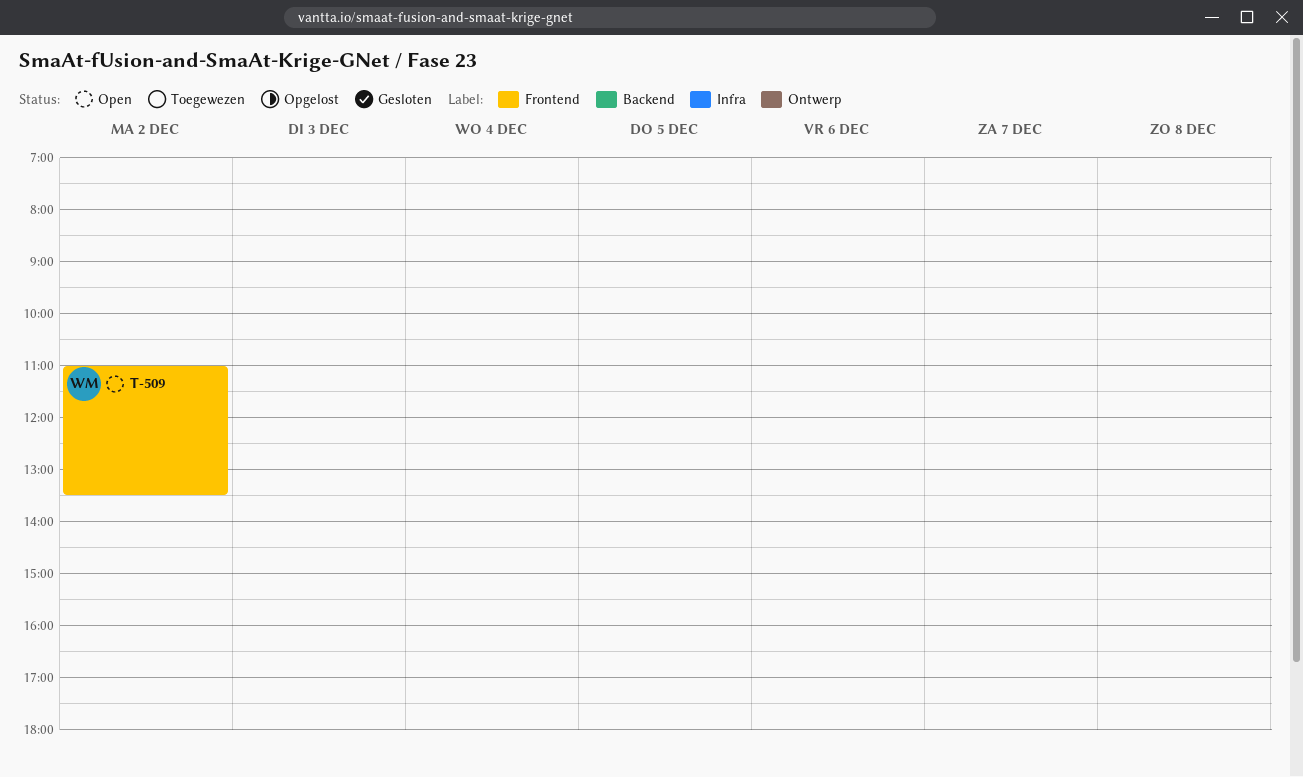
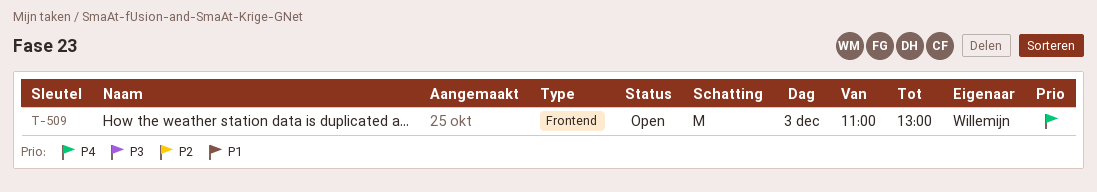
T-509, day: Dec 2 -> Dec 3
T-509, ends: 13:30 -> 13:00

